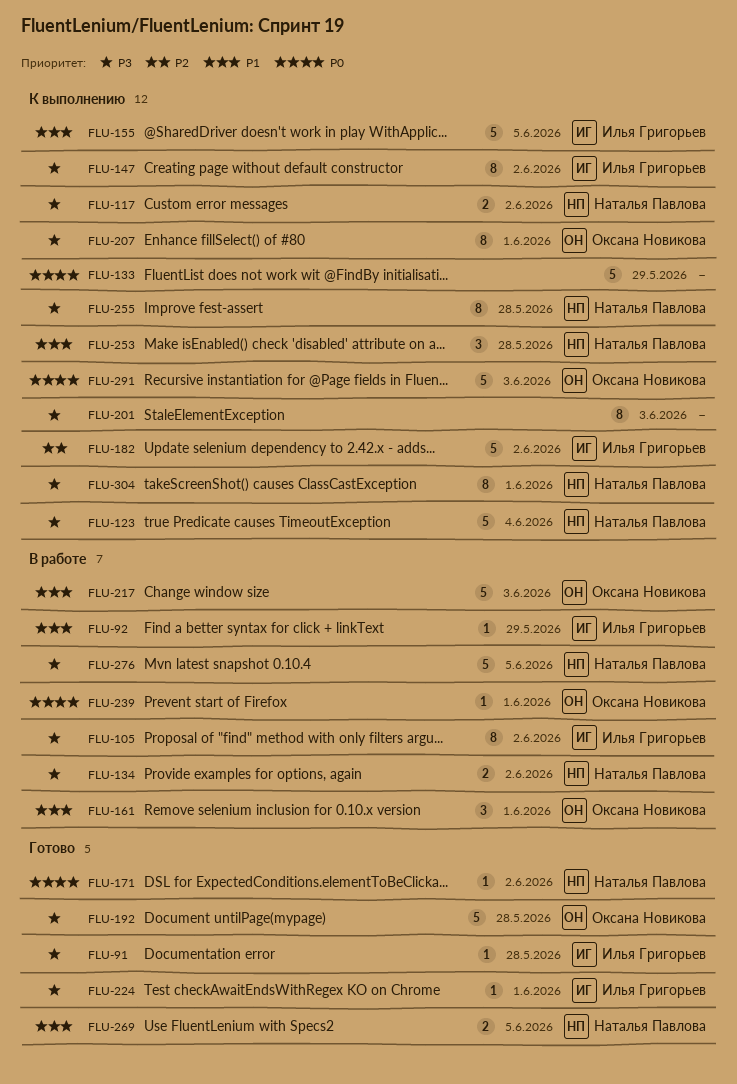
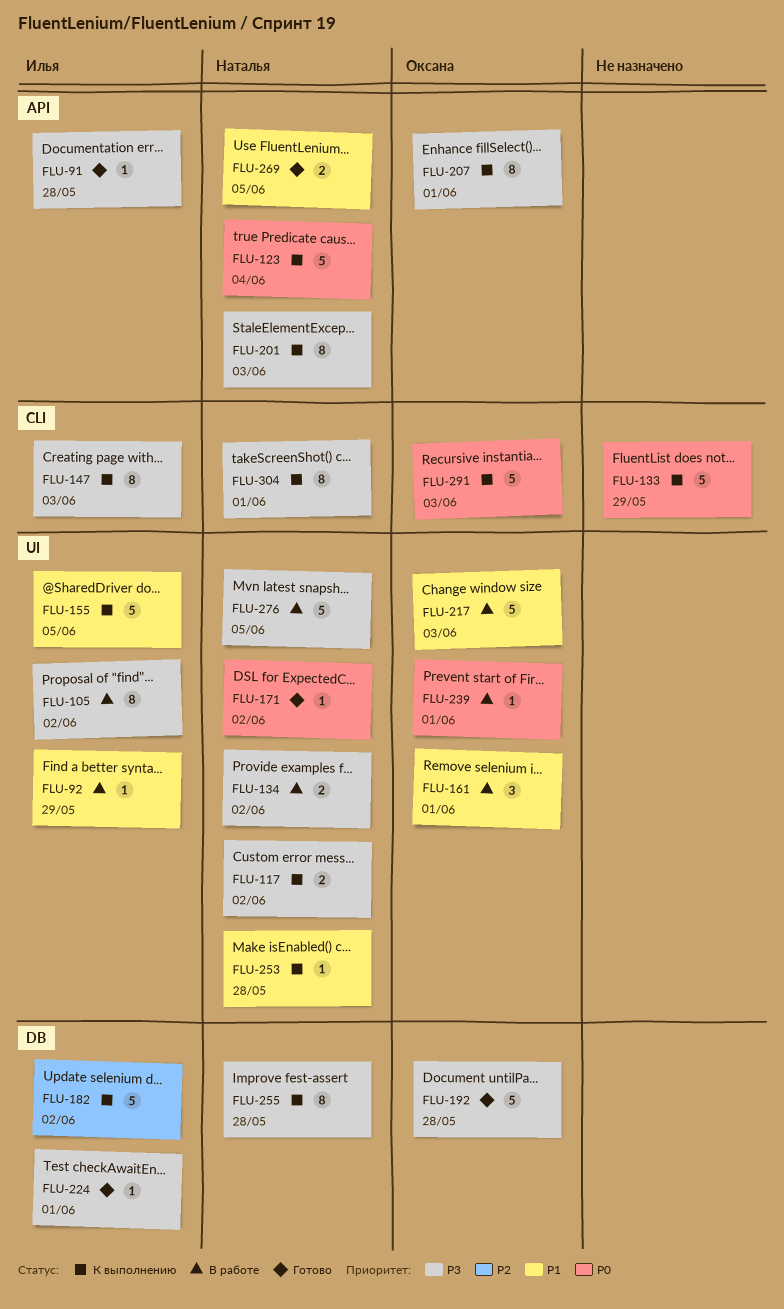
FLU-123, priority: P3 -> P0
FLU-147, due: Jun 2 -> Jun 3
FLU-201, owner: none -> Наталья Павлова
FLU-253, estimate: 3 -> 1

